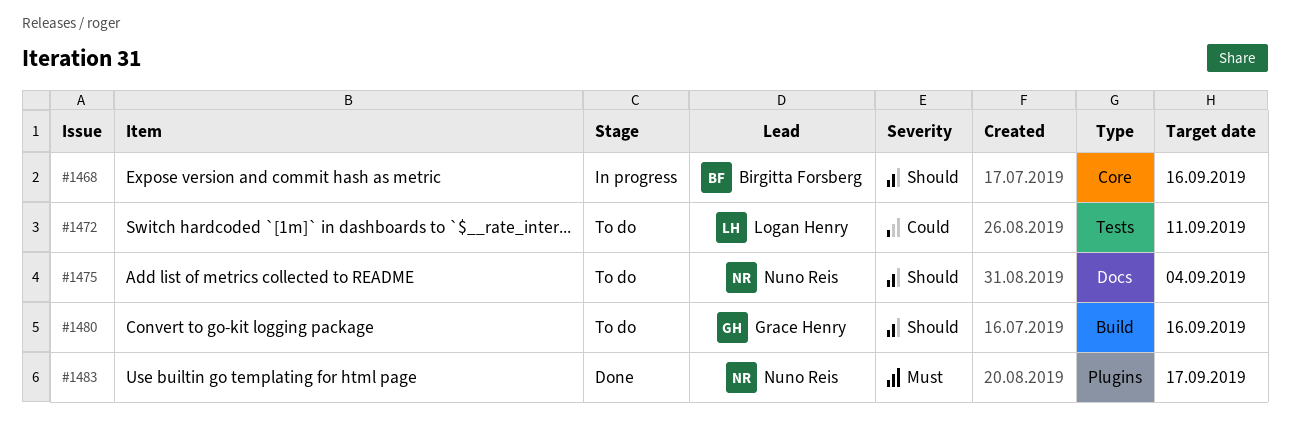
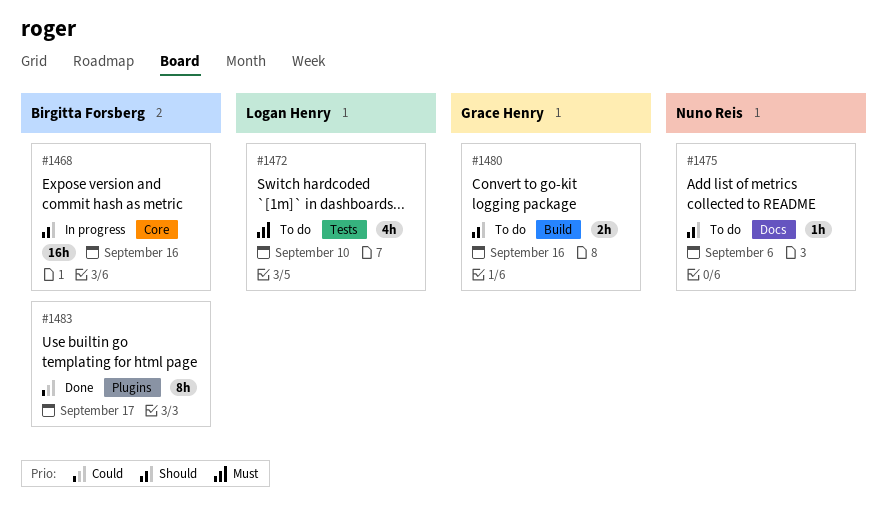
#1472, priority: Could -> Must
#1472, due: Sep 11 -> Sep 10
#1475, due: Sep 4 -> Sep 6
#1483, owner: Nuno Reis -> Birgitta Forsberg
#1483, priority: Must -> Could

